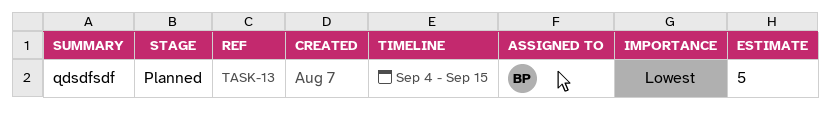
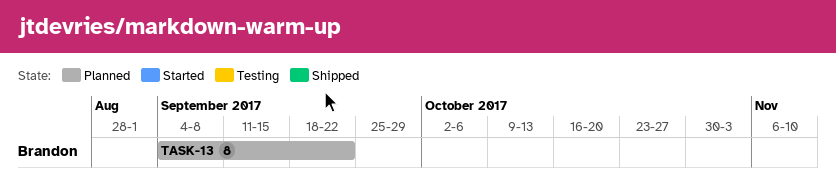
TASK-13, estimate: 5 -> 8
TASK-13, due: Sep 15 -> Sep 22

